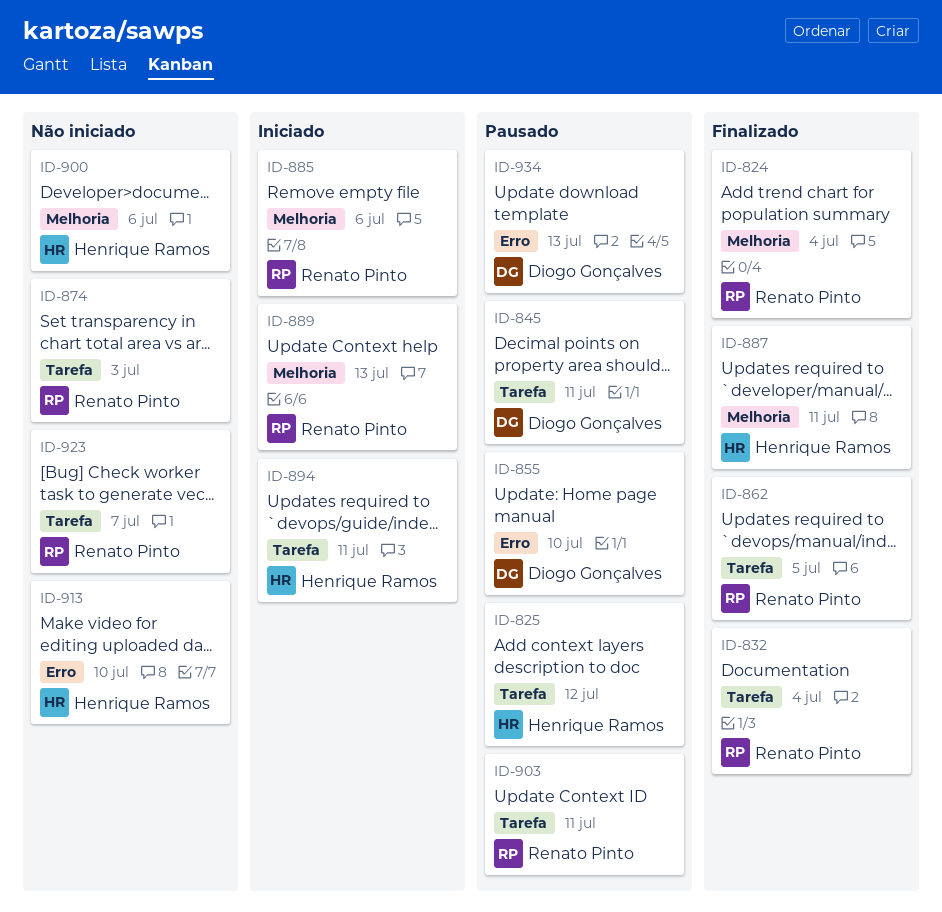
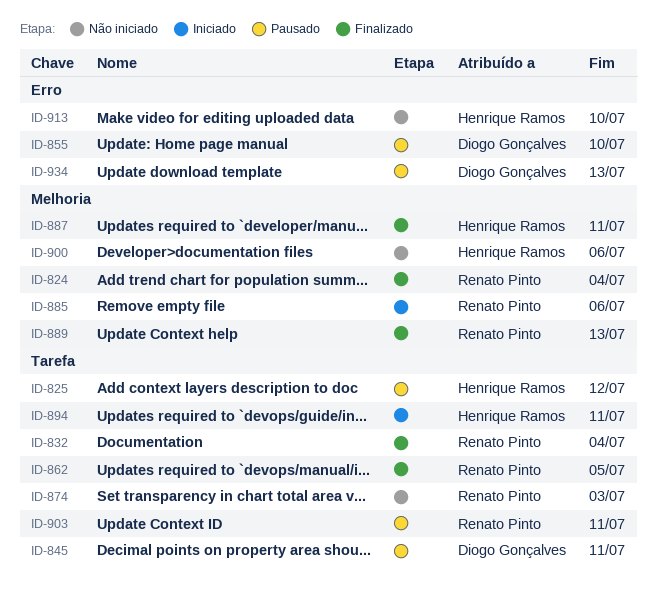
ID-889, status: Iniciado -> Finalizado
ID-923: present -> none

